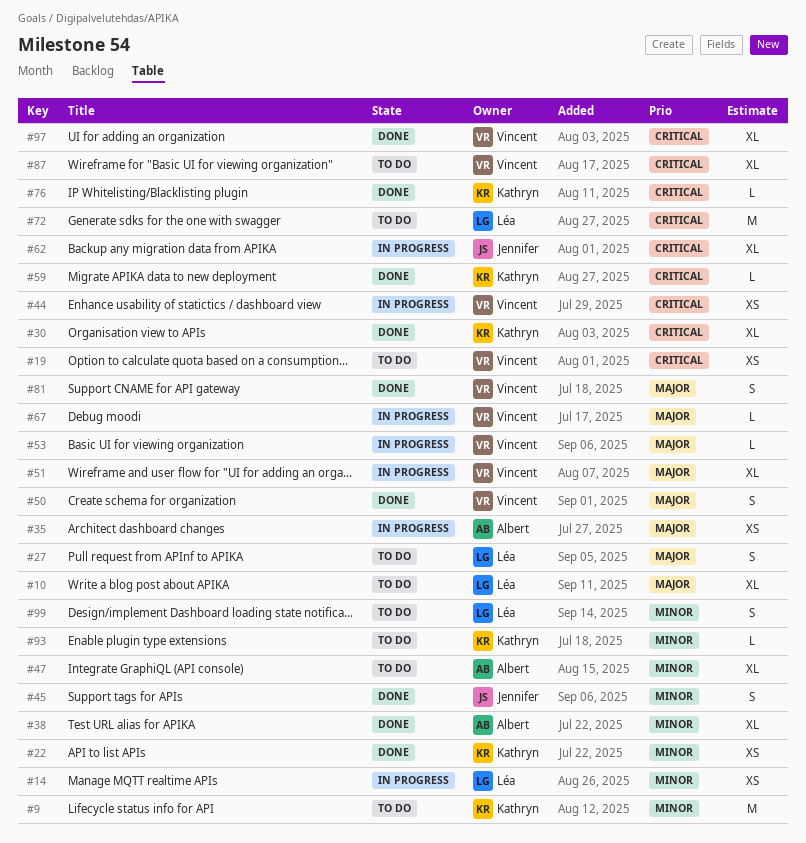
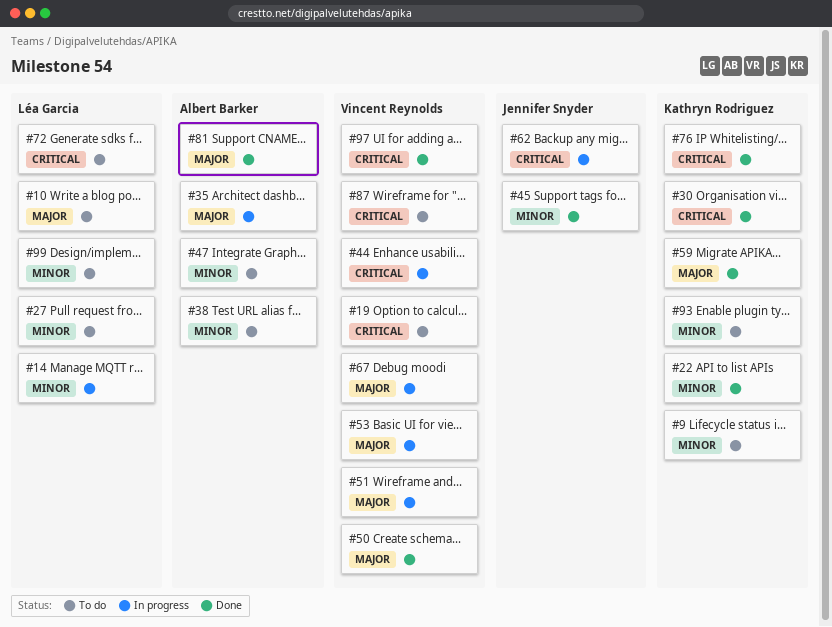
#27, priority: Major -> Minor
#38, status: Done -> To do
#59, priority: Critical -> Major
#81, owner: Vincent Reynolds -> Albert Barker

